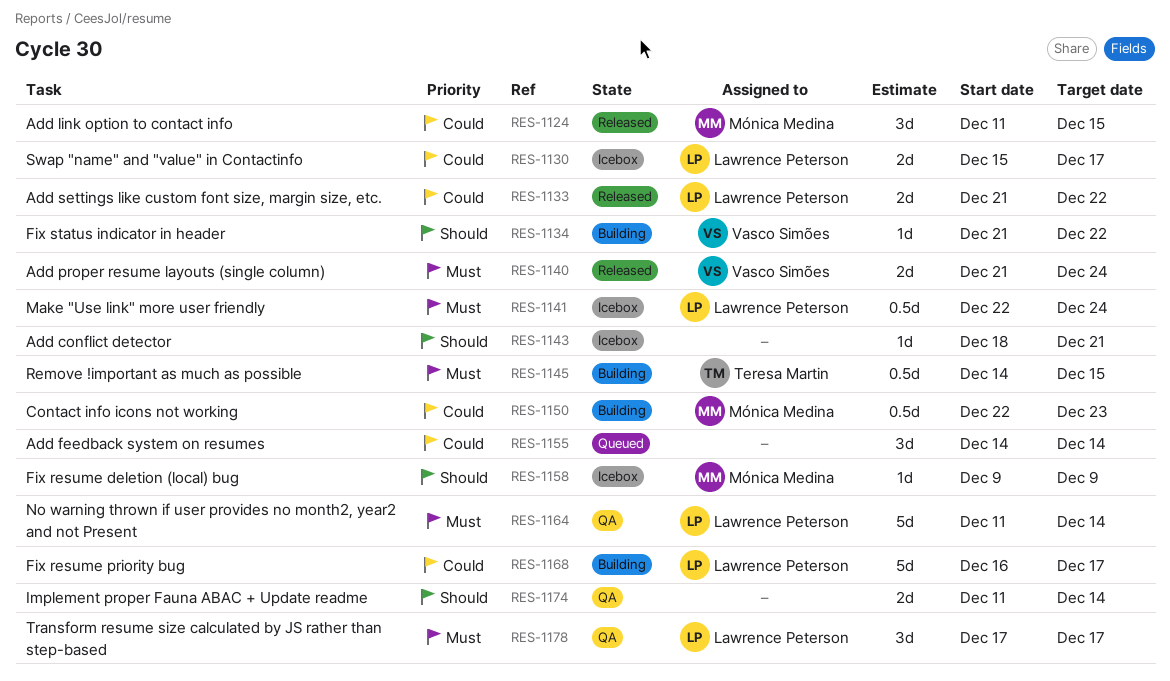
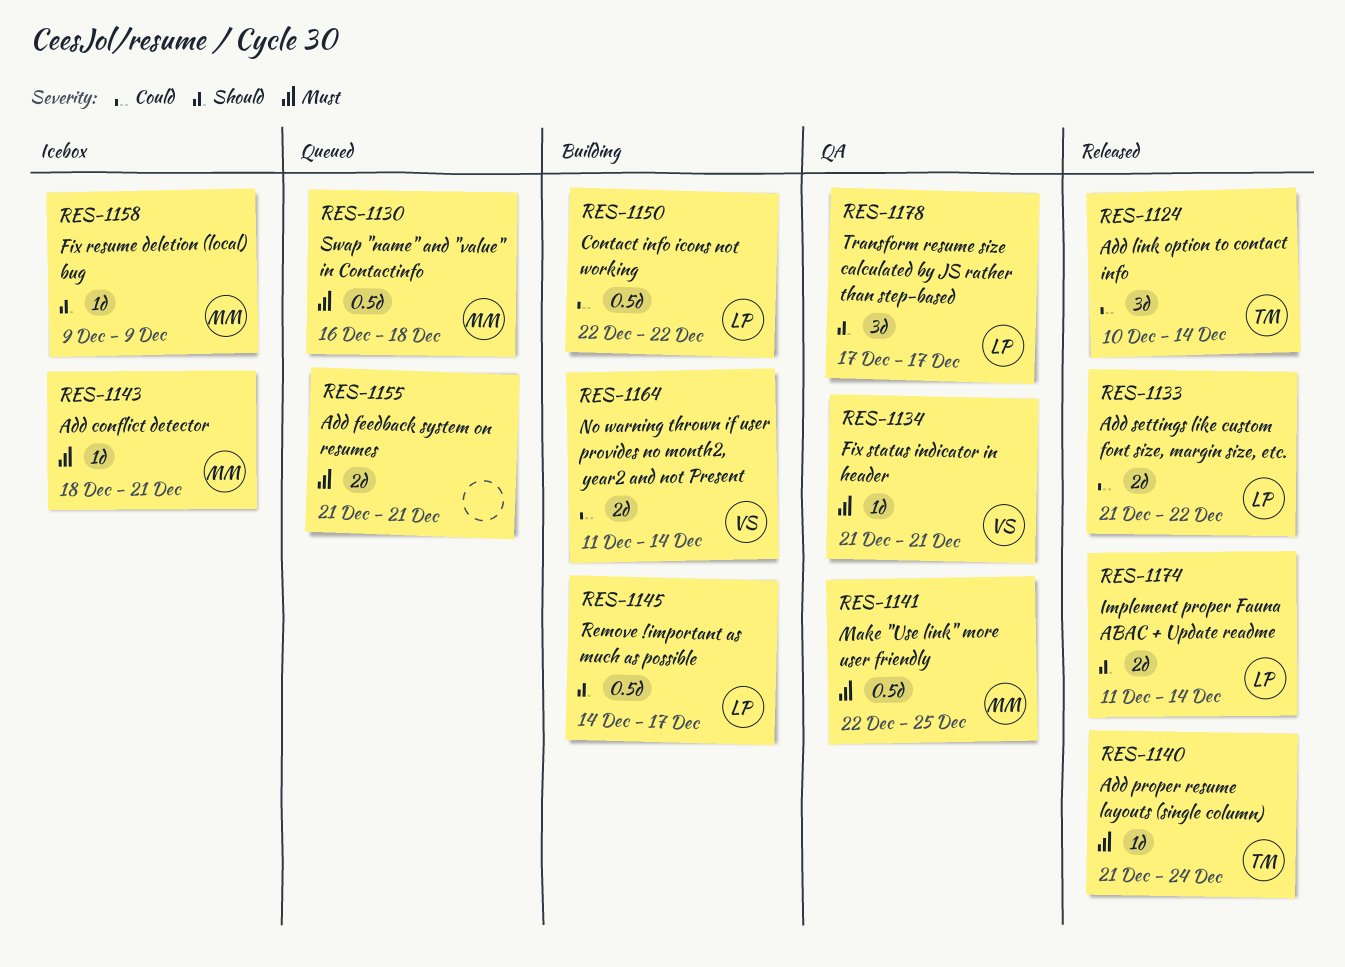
RES-1124, owner: Mónica Medina -> Teresa Martin
RES-1124, start: Dec 11 -> Dec 10
RES-1124, due: Dec 15 -> Dec 14
RES-1130, status: Icebox -> Queued
RES-1130, owner: Lawrence Peterson -> Mónica Medina
RES-1130, priority: Could -> Must
RES-1130, estimate: 2d -> 0.5d
RES-1130, start: Dec 15 -> Dec 16
RES-1130, due: Dec 17 -> Dec 18
RES-1134, status: Building -> QA
RES-1134, priority: Should -> Must
RES-1134, due: Dec 22 -> Dec 21
RES-1140, owner: Vasco Simões -> Teresa Martin
RES-1140, estimate: 2d -> 1d
RES-1141, status: Icebox -> QA
RES-1141, owner: Lawrence Peterson -> Mónica Medina
RES-1141, due: Dec 24 -> Dec 25
RES-1143, owner: none -> Mónica Medina
RES-1143, priority: Should -> Must
RES-1145, owner: Teresa Martin -> Lawrence Peterson
RES-1145, priority: Must -> Should
RES-1145, due: Dec 15 -> Dec 17
RES-1150, owner: Mónica Medina -> Lawrence Peterson
RES-1150, due: Dec 23 -> Dec 22
RES-1155, priority: Could -> Must
RES-1155, estimate: 3d -> 2d
RES-1155, start: Dec 14 -> Dec 21
RES-1155, due: Dec 14 -> Dec 21
RES-1164, status: QA -> Building
RES-1164, owner: Lawrence Peterson -> Vasco Simões
RES-1164, priority: Must -> Could
RES-1164, estimate: 5d -> 2d
RES-1168: present -> none
RES-1174, status: QA -> Released
RES-1174, owner: none -> Lawrence Peterson
RES-1178, priority: Must -> Should

